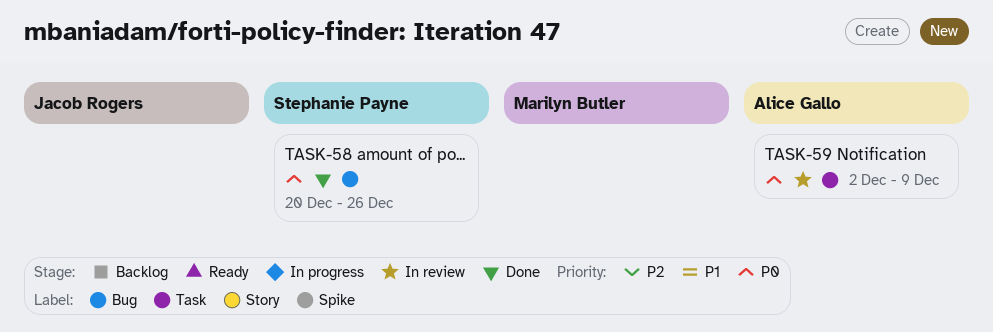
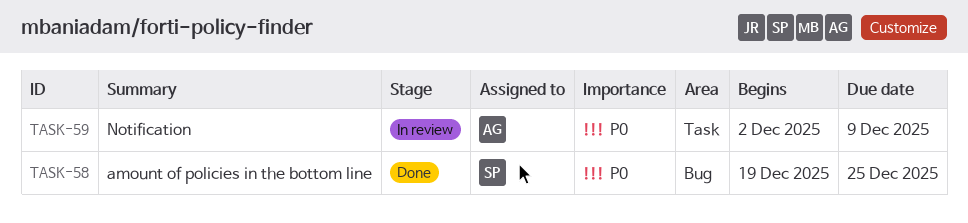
TASK-58, start: Dec 20 -> Dec 19
TASK-58, due: Dec 26 -> Dec 25

